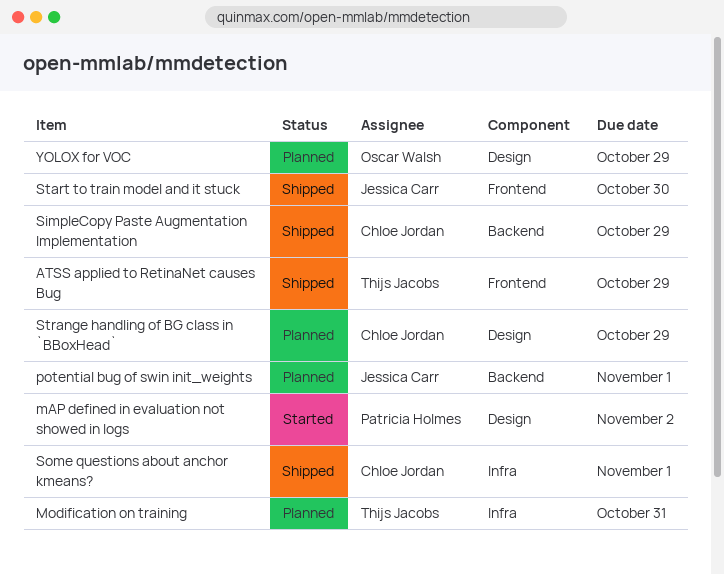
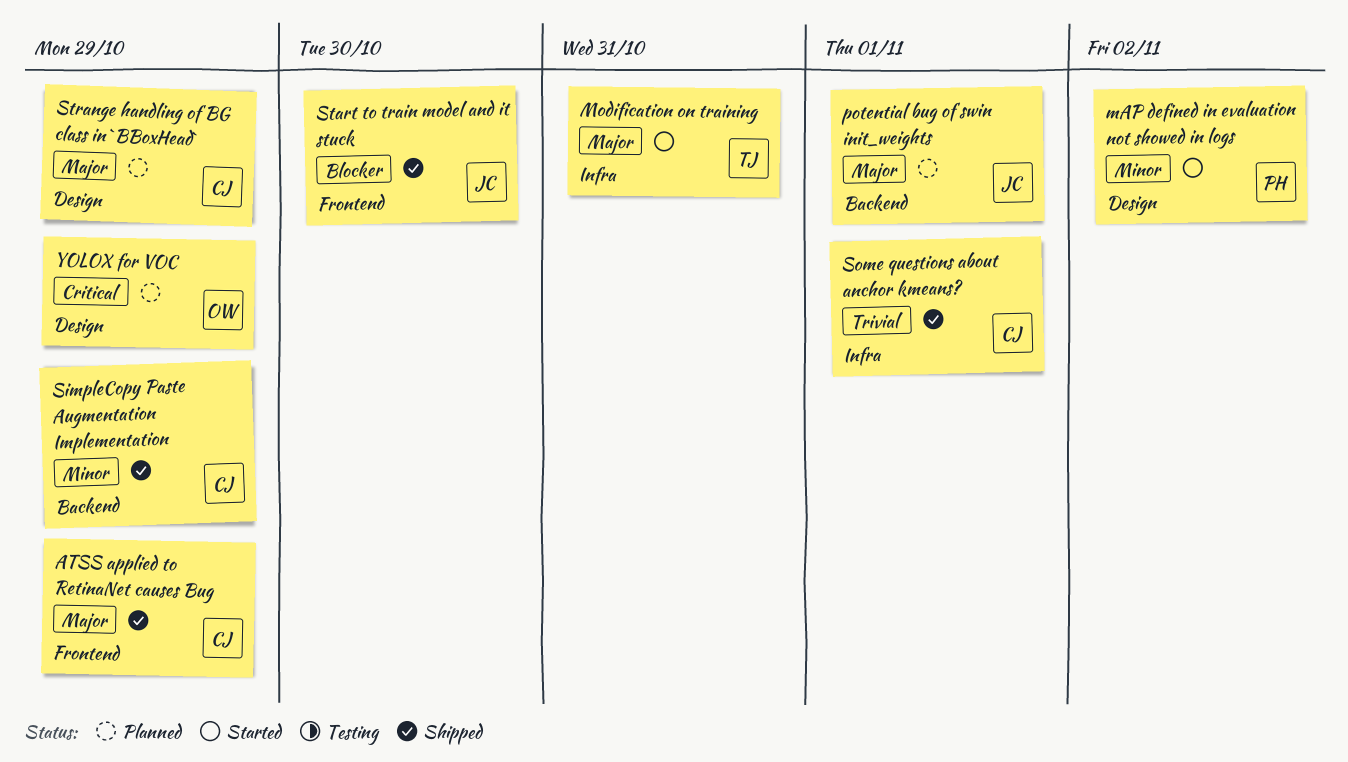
ATSS applied to RetinaNet causes Bug, owner: Thijs Jacobs -> Chloe Jordan
Modification on training, status: Planned -> Started

